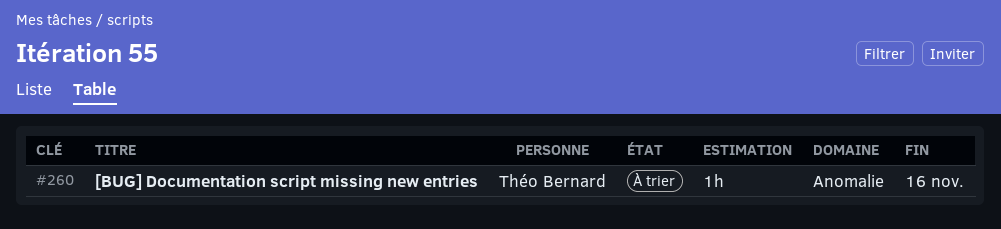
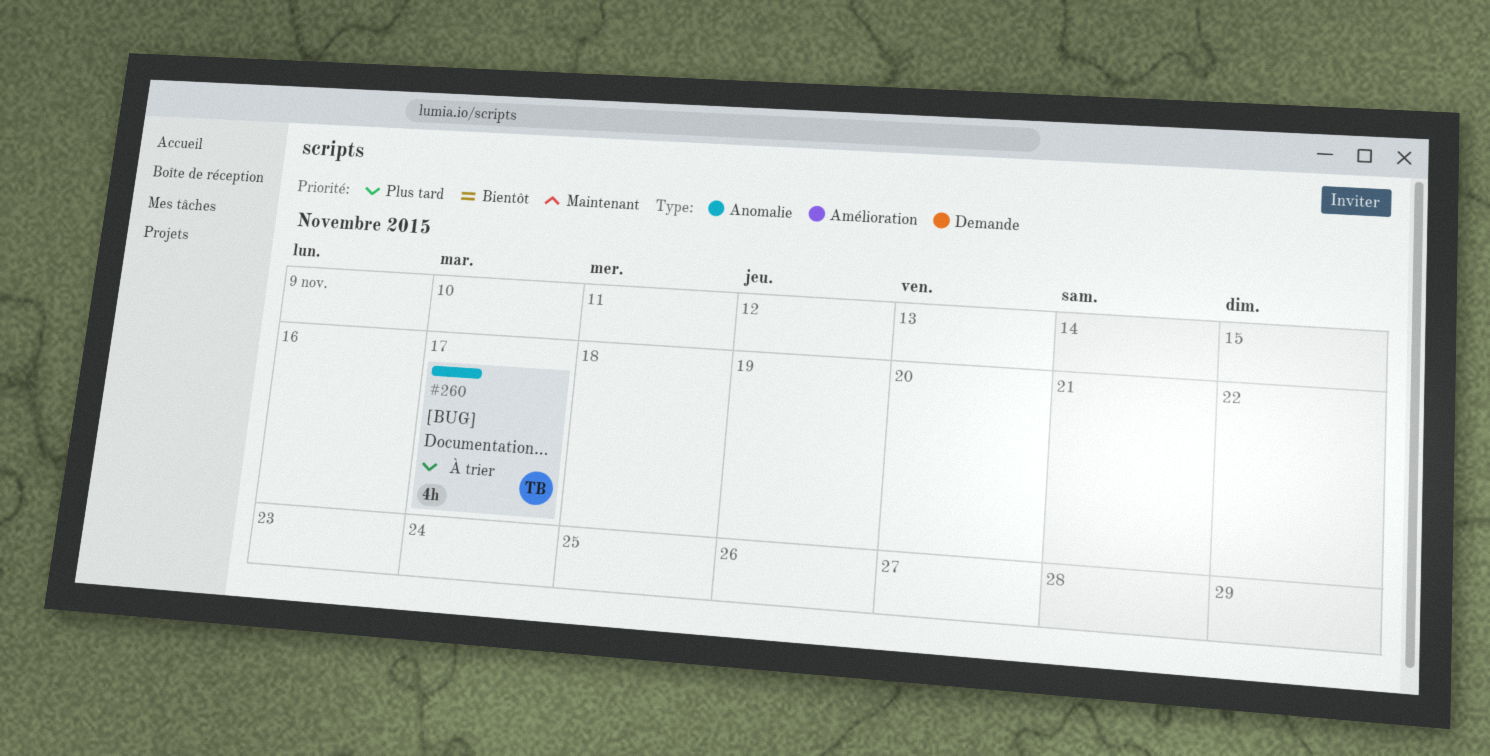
#260, estimate: 1h -> 4h
#260, due: Nov 16 -> Nov 17

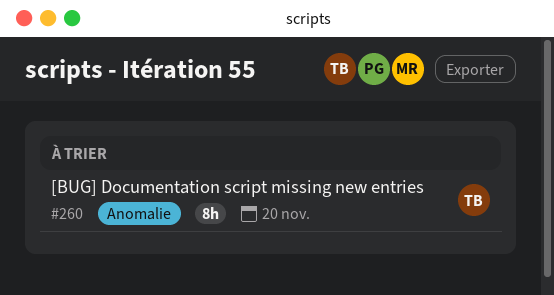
#260, estimate: 4h -> 8h
#260, due: Nov 17 -> Nov 20

